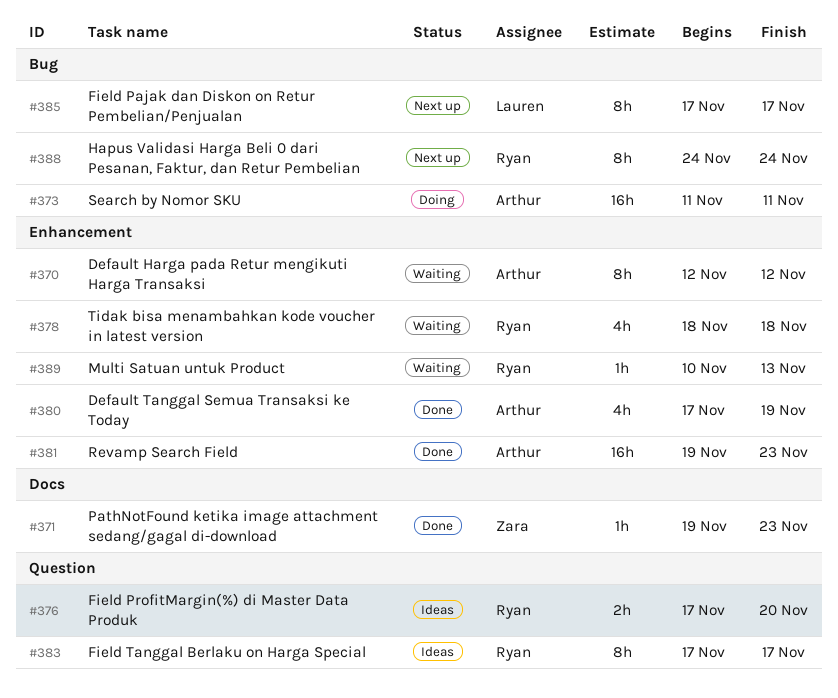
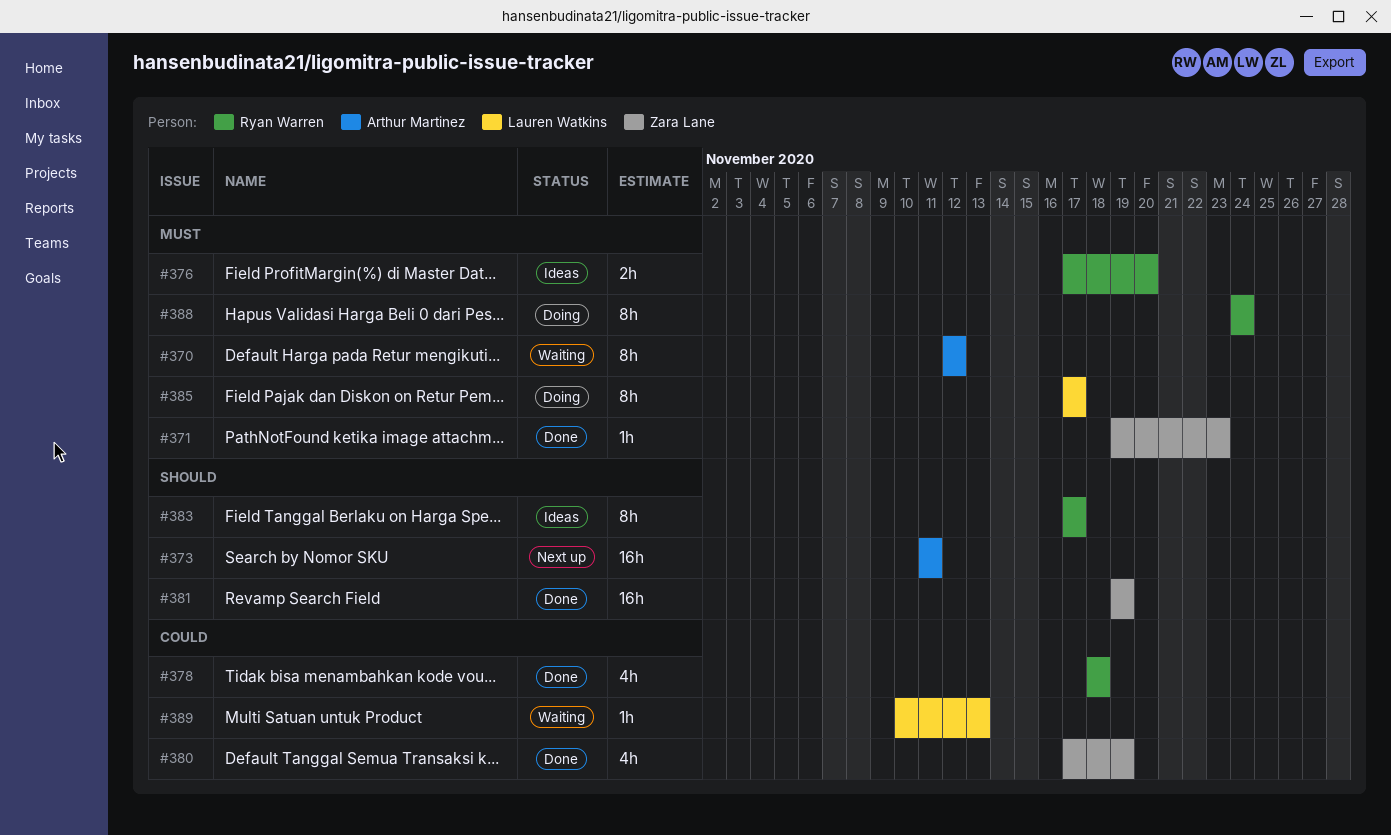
#373, status: Doing -> Next up
#378, status: Waiting -> Done
#380, owner: Arthur Martinez -> Zara Lane
#381, owner: Arthur Martinez -> Zara Lane
#381, due: Nov 23 -> Nov 19
#385, status: Next up -> Doing
#388, status: Next up -> Doing
#389, owner: Ryan Warren -> Lauren Watkins

